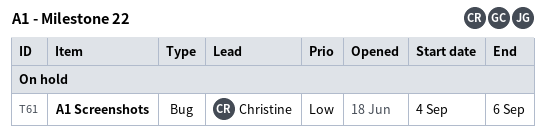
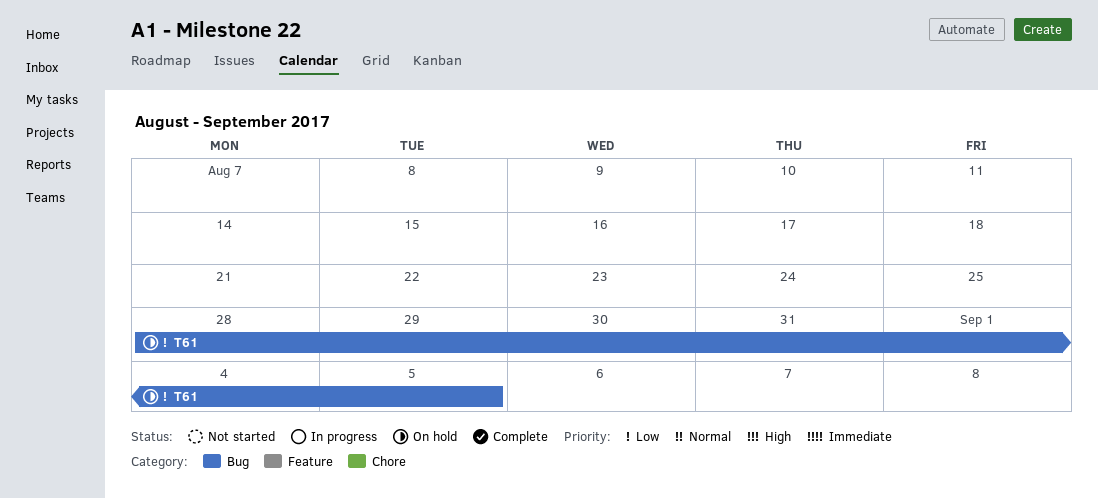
T61, start: Sep 4 -> Aug 28
T61, due: Sep 6 -> Sep 5

